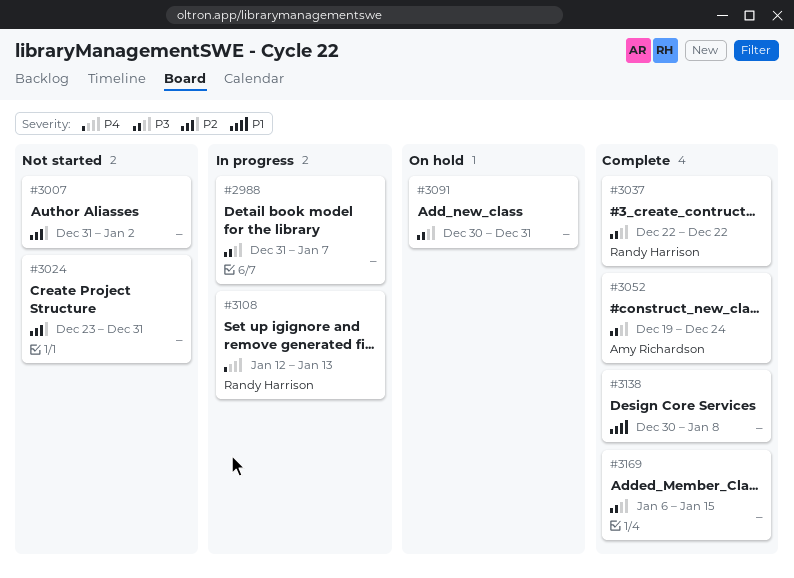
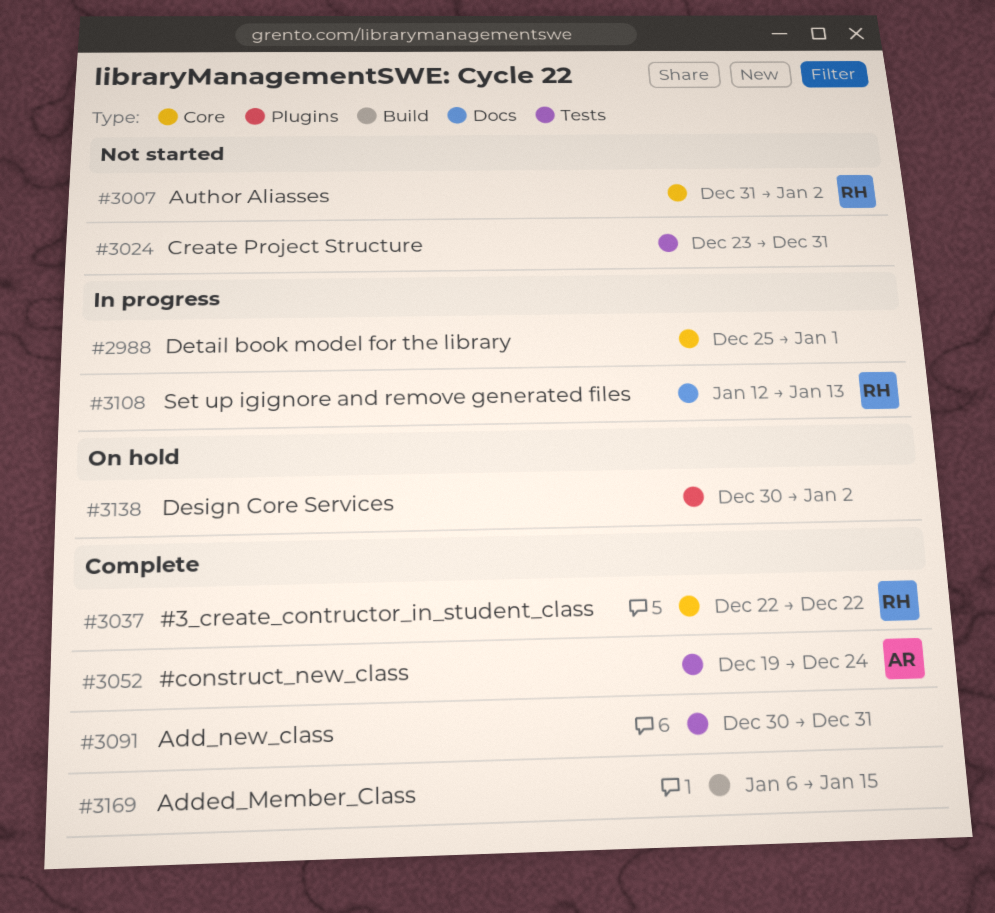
#2988, start: Dec 31 -> Dec 25
#2988, due: Jan 7 -> Jan 1
#3007, owner: none -> Randy Harrison
#3091, status: On hold -> Complete
#3138, status: Complete -> On hold
#3138, due: Jan 8 -> Jan 2

